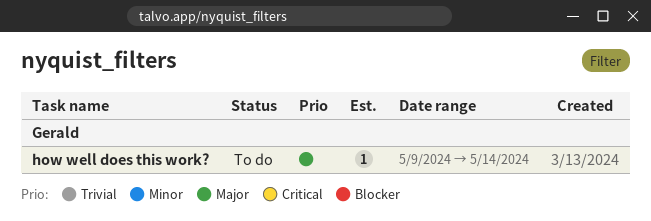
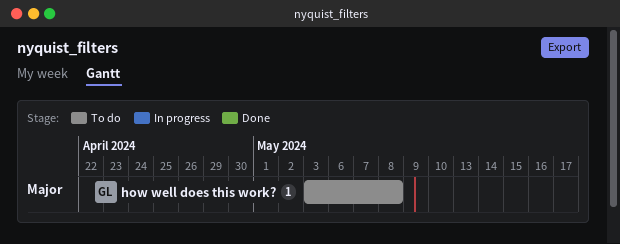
how well does this work?, start: May 9 -> May 3
how well does this work?, due: May 14 -> May 8

